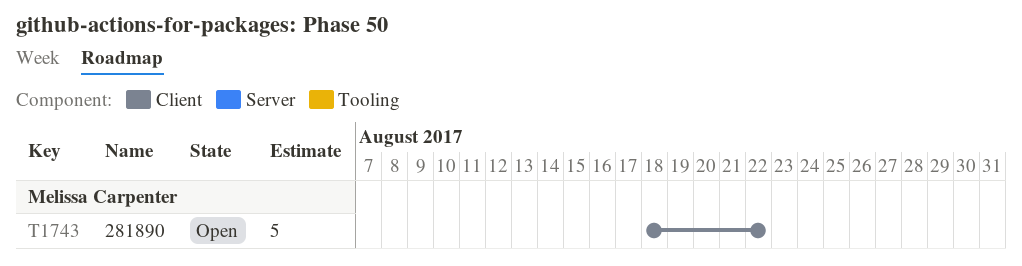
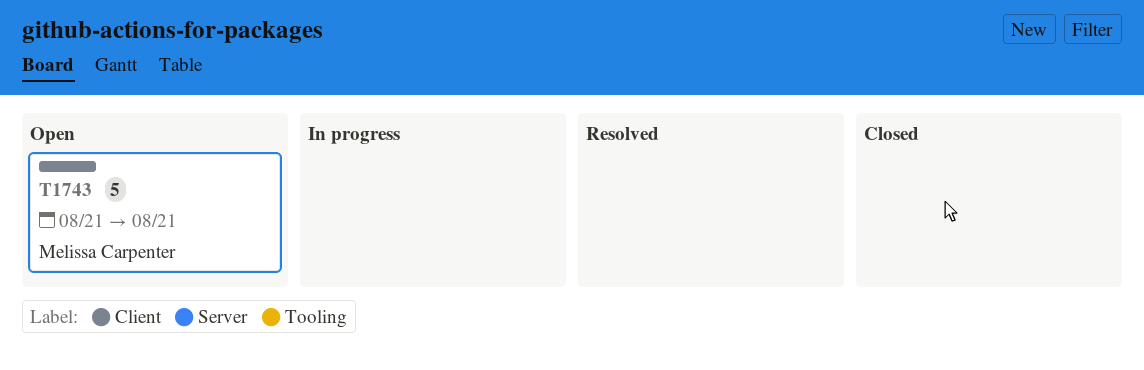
T1743, start: Aug 18 -> Aug 21
T1743, due: Aug 22 -> Aug 21

